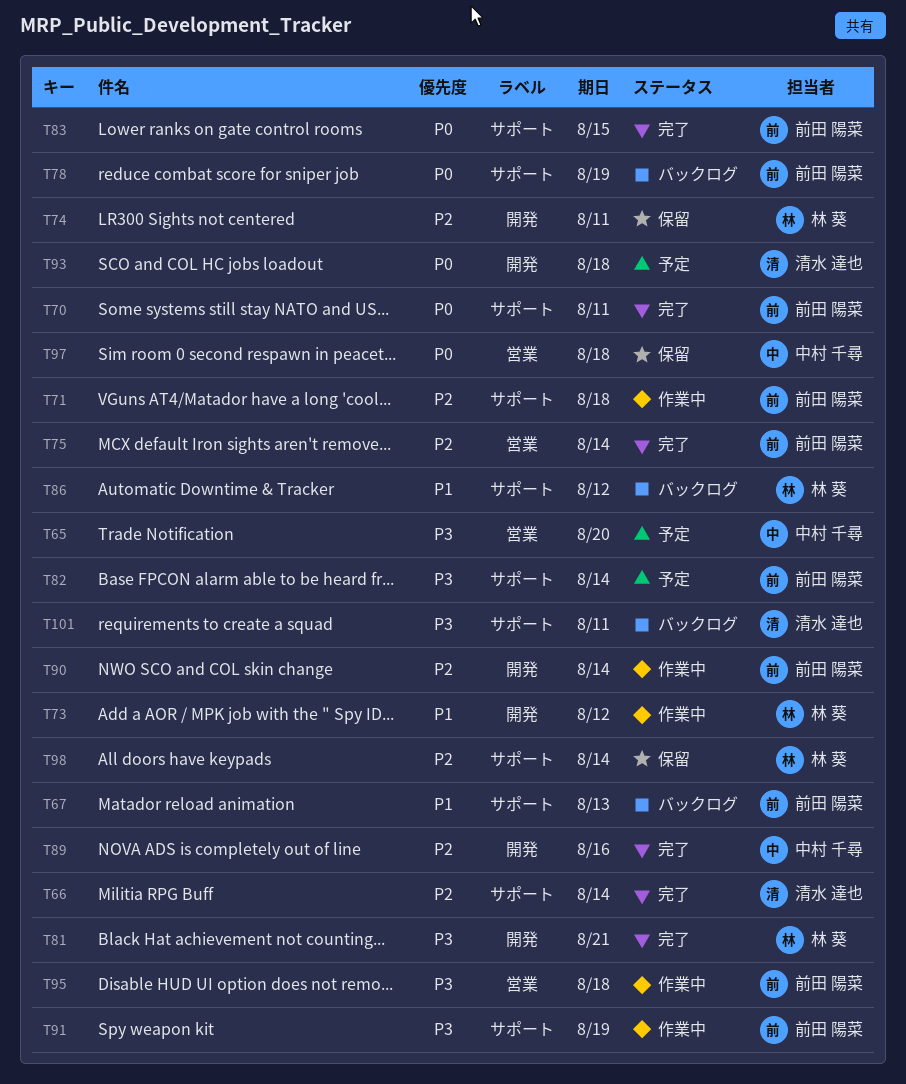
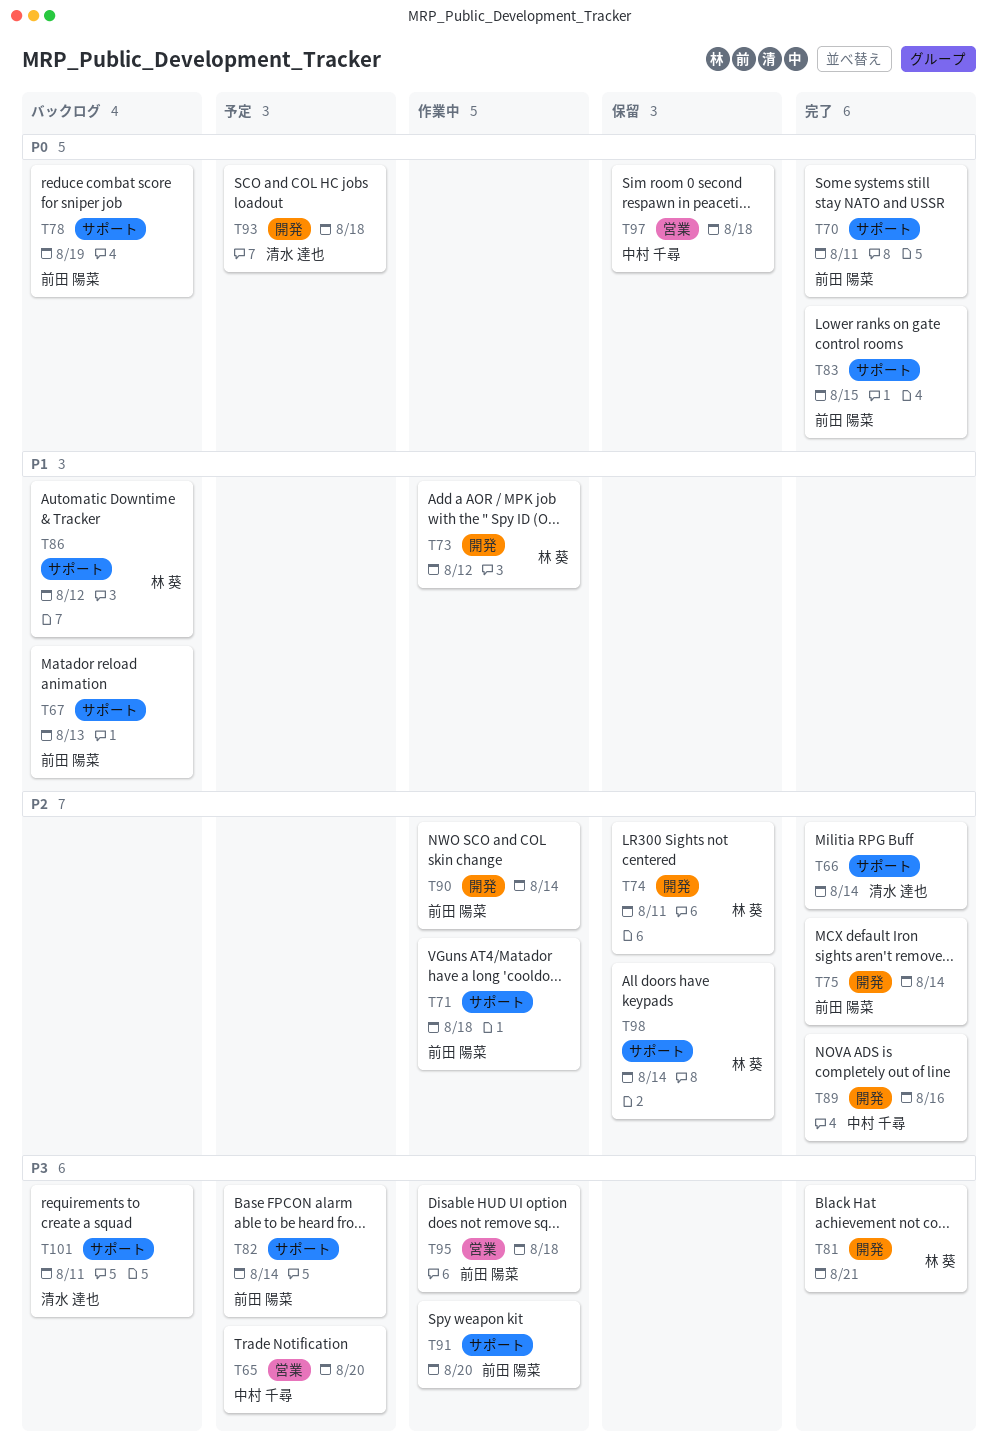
T75, label: 営業 -> 開発
T91, due: Aug 19 -> Aug 20

